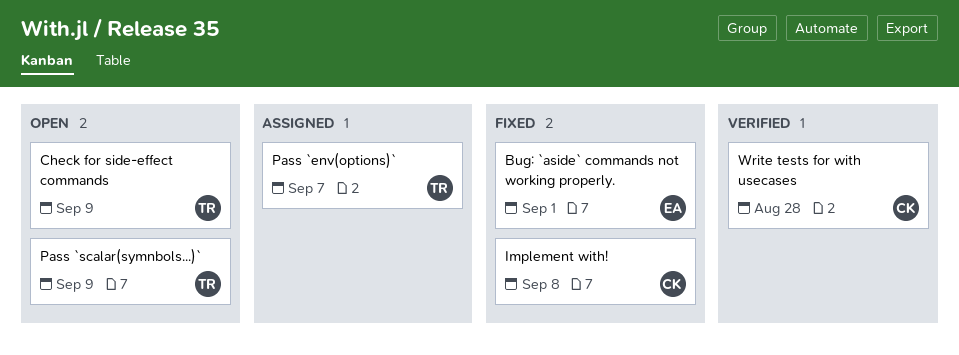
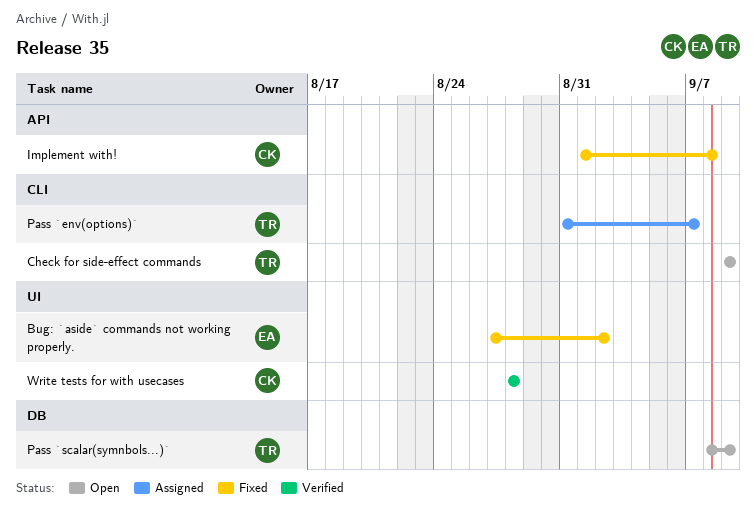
Bug: `aside` commands not working properly., due: Sep 1 -> Sep 2

